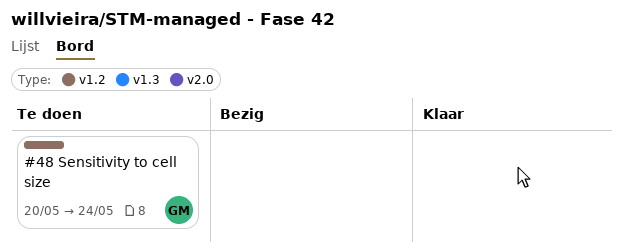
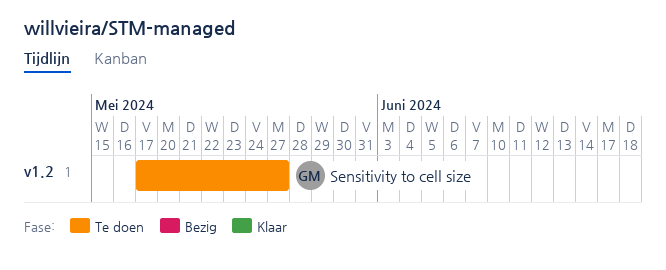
Sensitivity to cell size, start: May 20 -> May 17
Sensitivity to cell size, due: May 24 -> May 27

